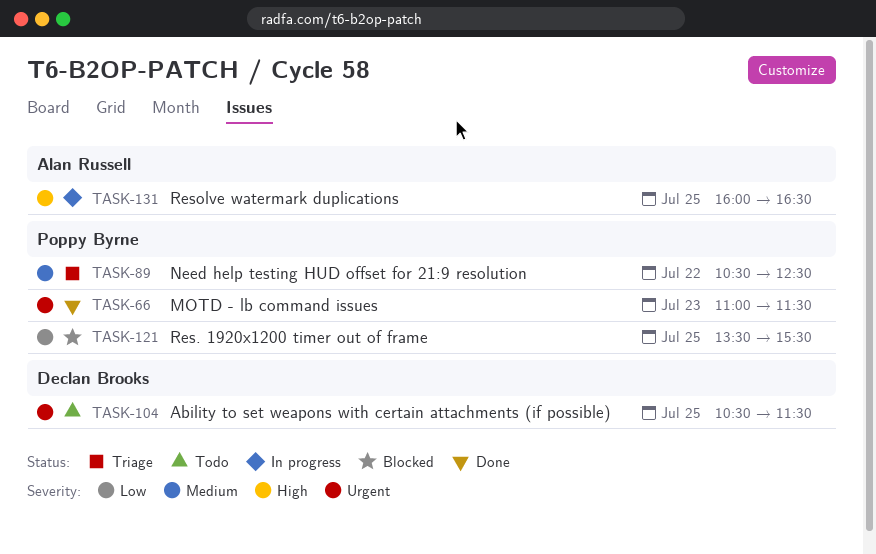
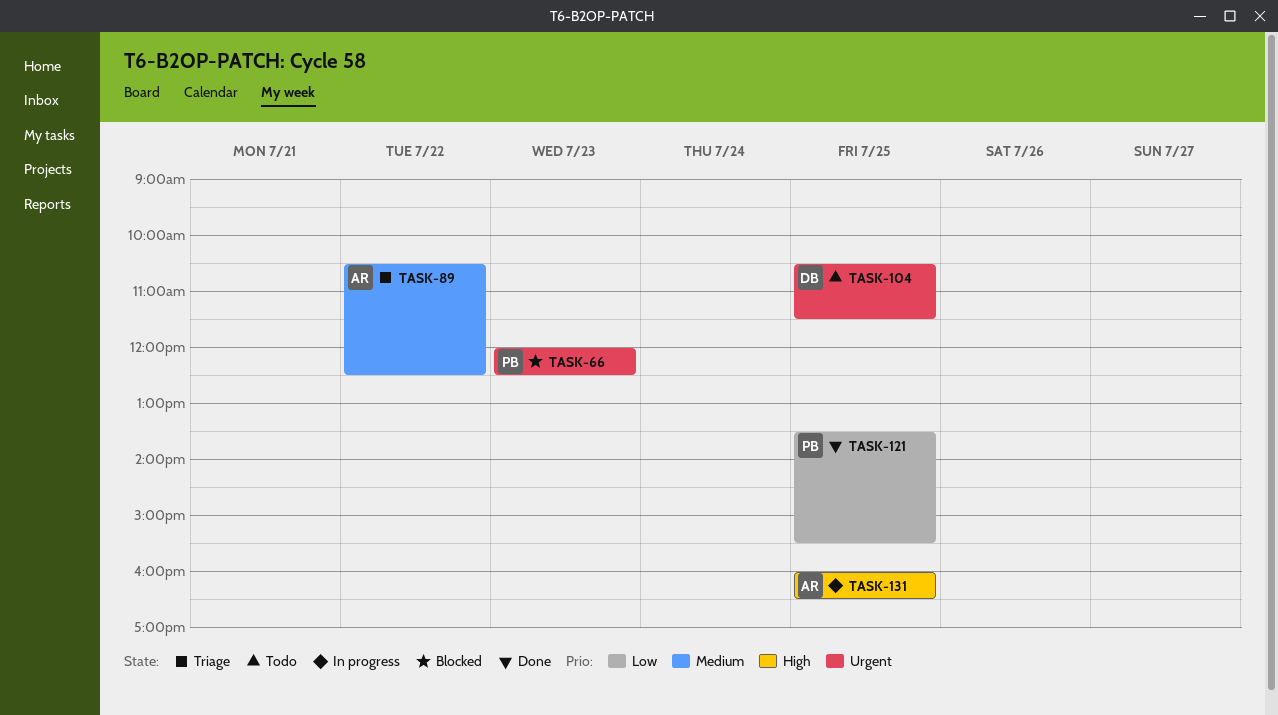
TASK-66, status: Done -> Blocked
TASK-66, begins: 11:00 -> 12:00
TASK-66, ends: 11:30 -> 12:30
TASK-89, owner: Poppy Byrne -> Alan Russell
TASK-121, status: Blocked -> Done

